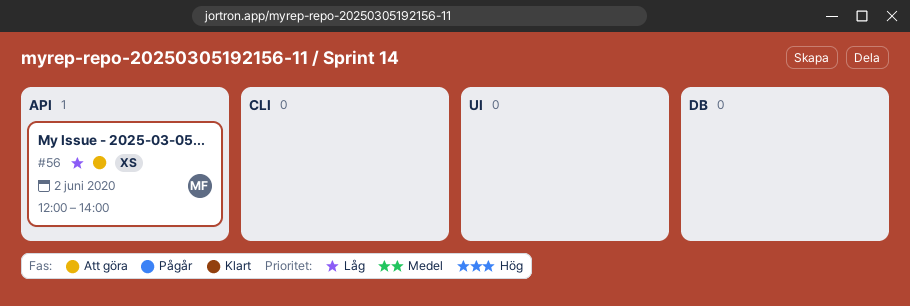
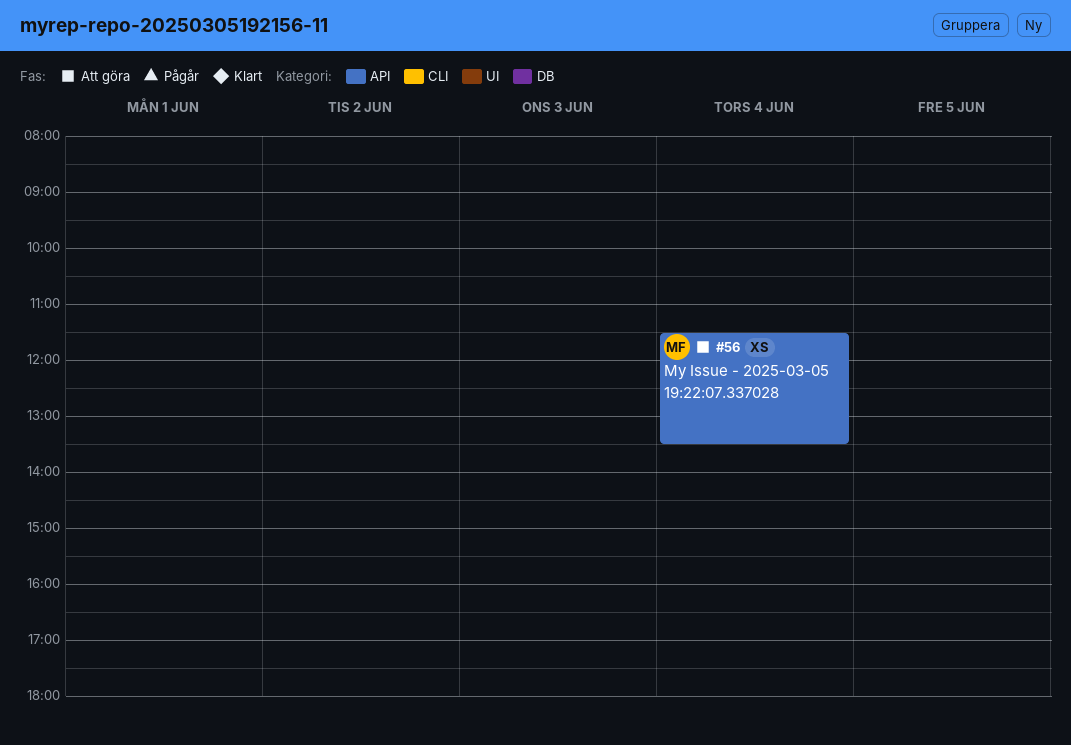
#56, day: Jun 2 -> Jun 4
#56, begins: 12:00 -> 11:30
#56, ends: 14:00 -> 13:30

